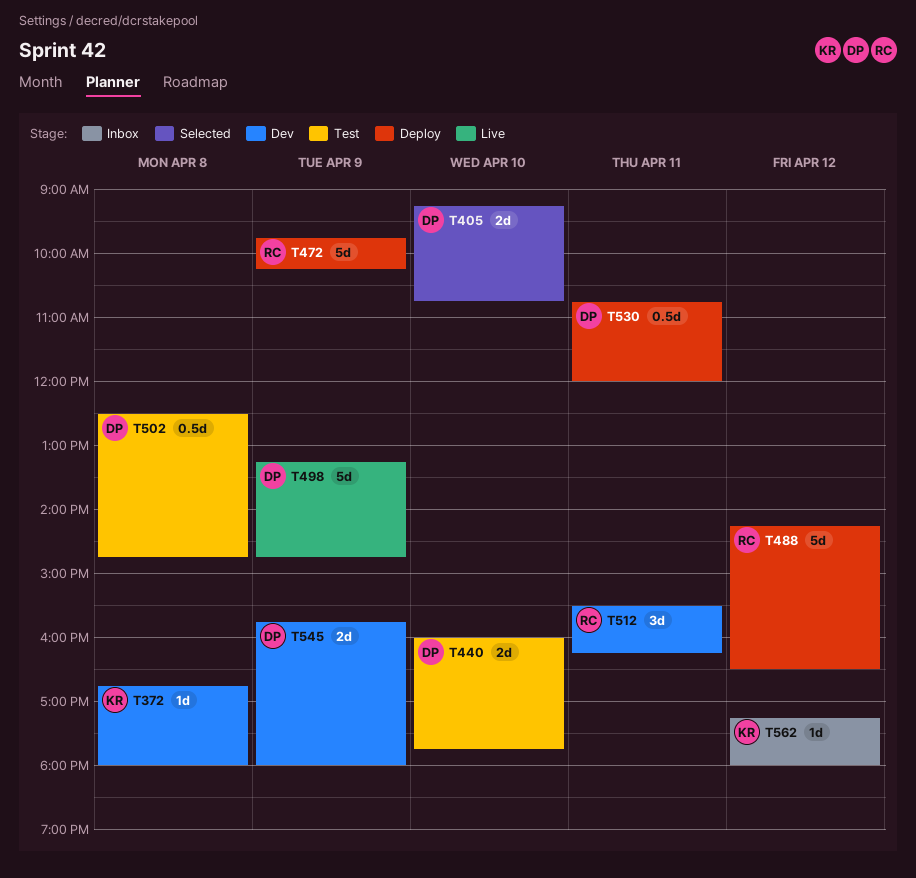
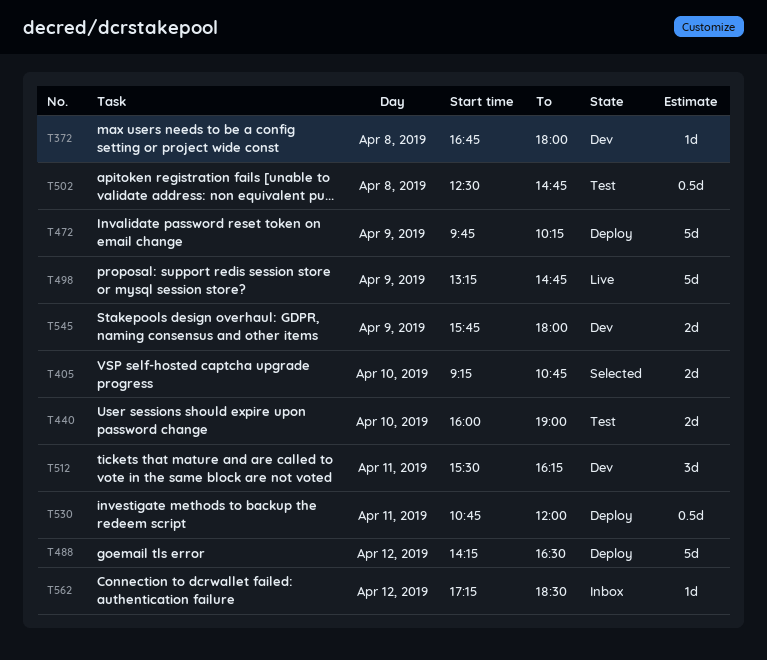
T440, ends: 17:45 -> 19:00
T562, ends: 18:00 -> 18:30

